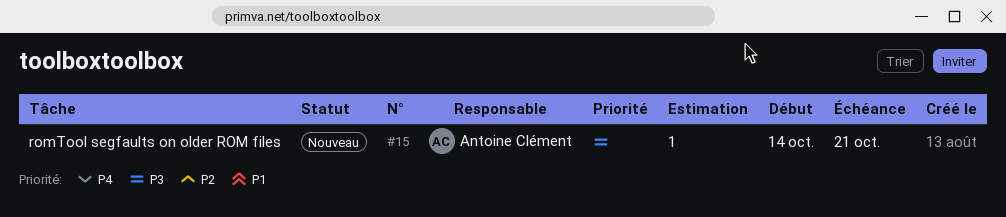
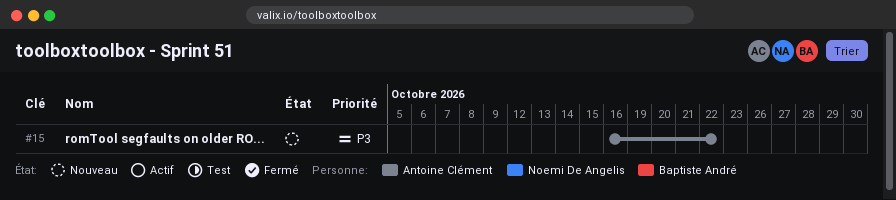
#15, start: Oct 14 -> Oct 16
#15, due: Oct 21 -> Oct 22

